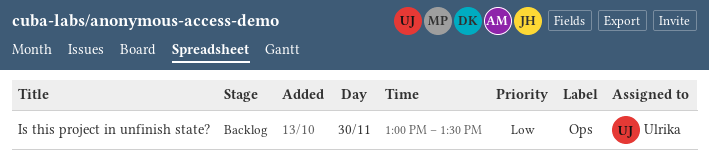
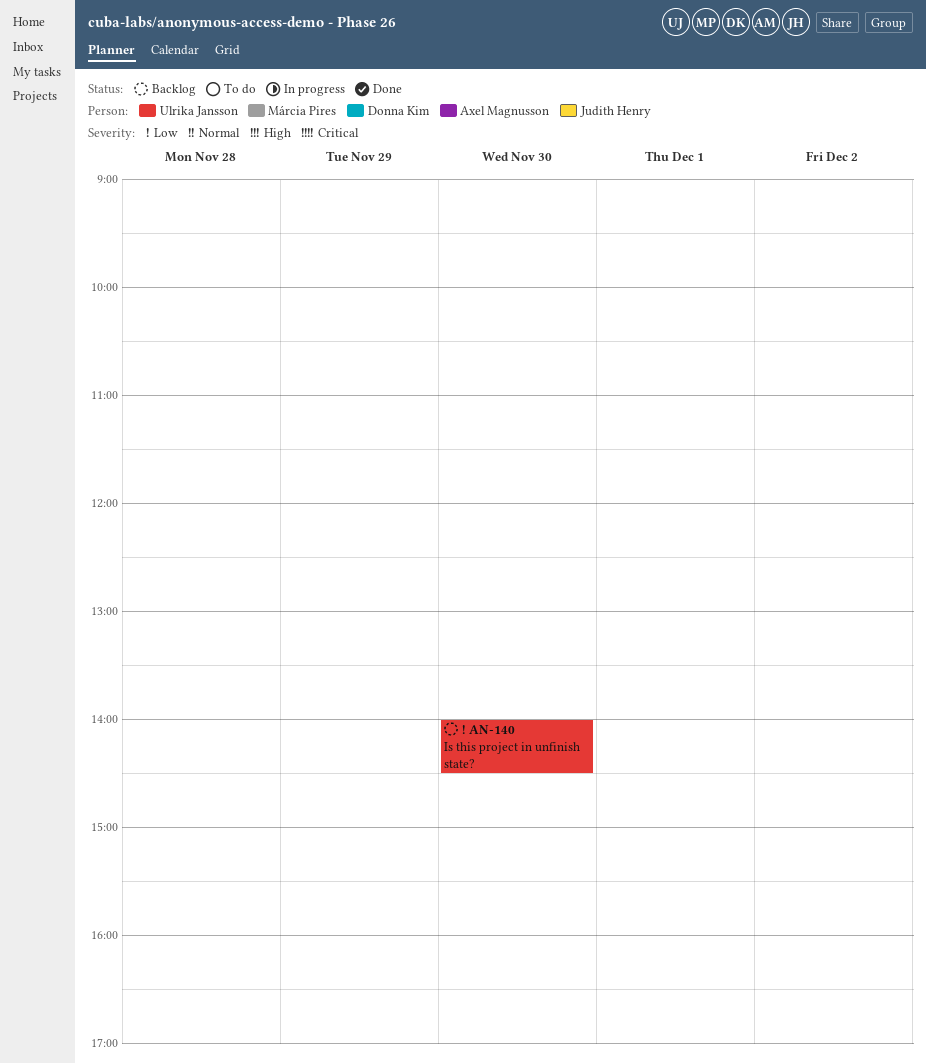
Is this project in unfinish state?, begins: 13:00 -> 14:00
Is this project in unfinish state?, ends: 13:30 -> 14:30

